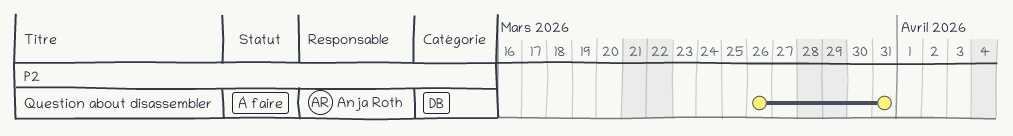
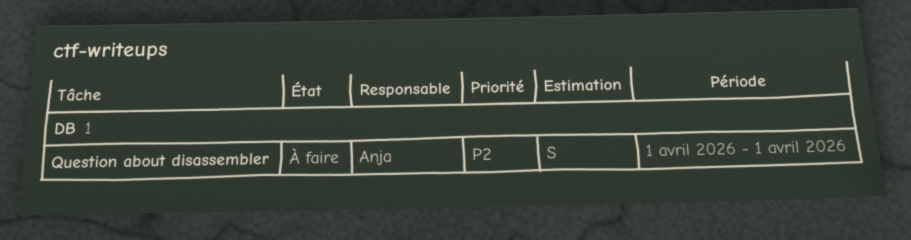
Question about disassembler, start: Mar 26 -> Apr 1
Question about disassembler, due: Mar 31 -> Apr 1

